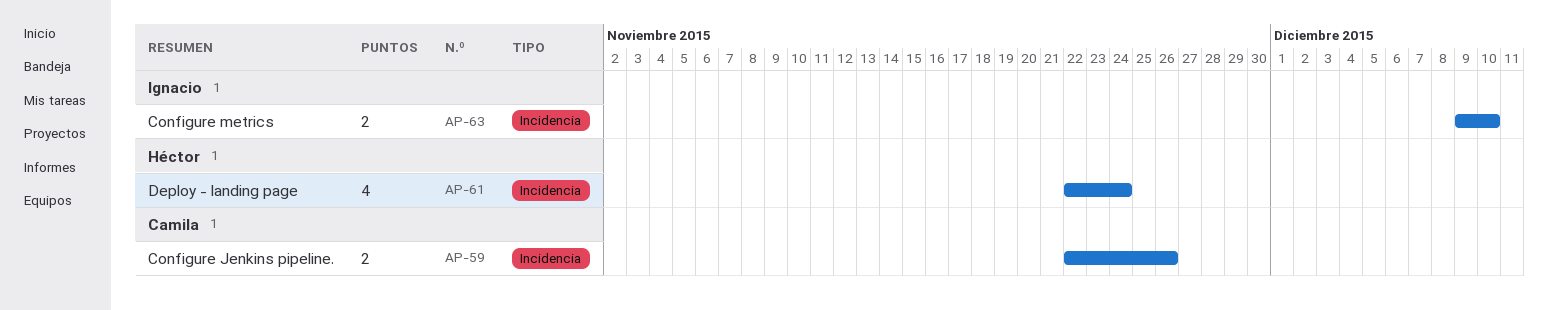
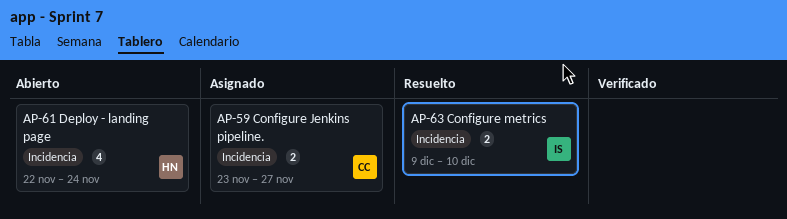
AP-59, start: Nov 22 -> Nov 23
AP-59, due: Nov 26 -> Nov 27

